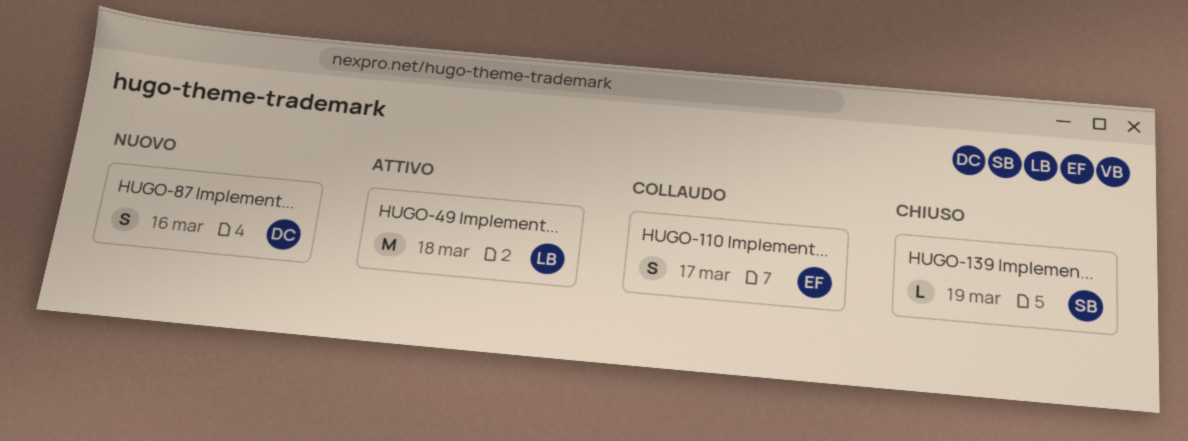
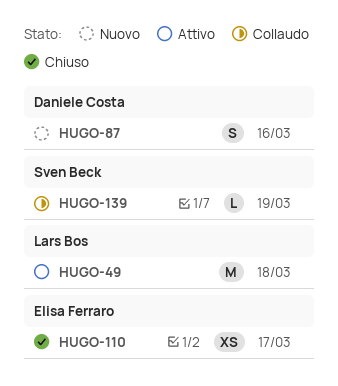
HUGO-110, status: Collaudo -> Chiuso
HUGO-110, estimate: S -> XS
HUGO-139, status: Chiuso -> Collaudo

